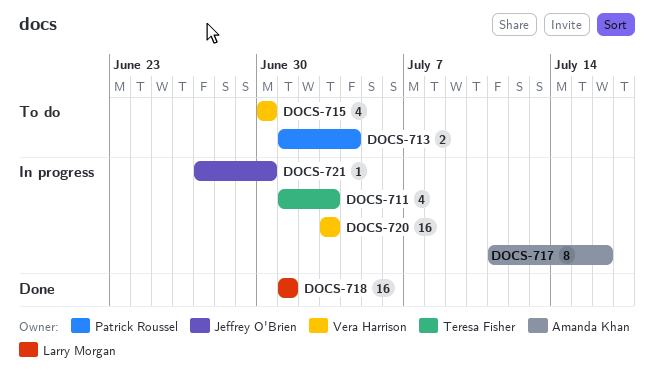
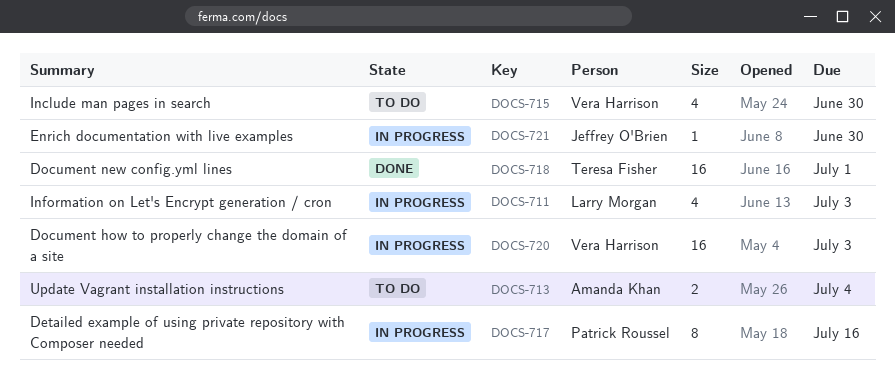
DOCS-711, owner: Teresa Fisher -> Larry Morgan
DOCS-713, owner: Patrick Roussel -> Amanda Khan
DOCS-717, owner: Amanda Khan -> Patrick Roussel
DOCS-718, owner: Larry Morgan -> Teresa Fisher

